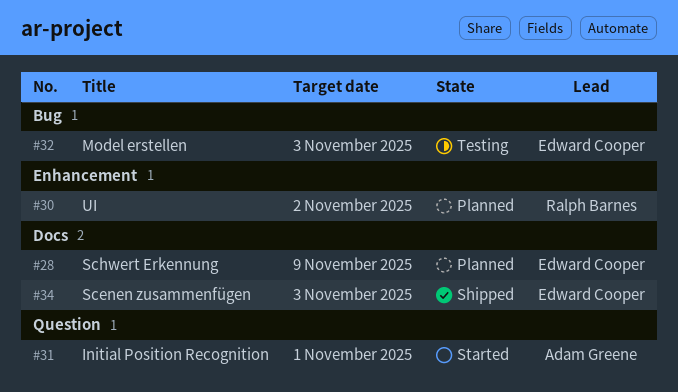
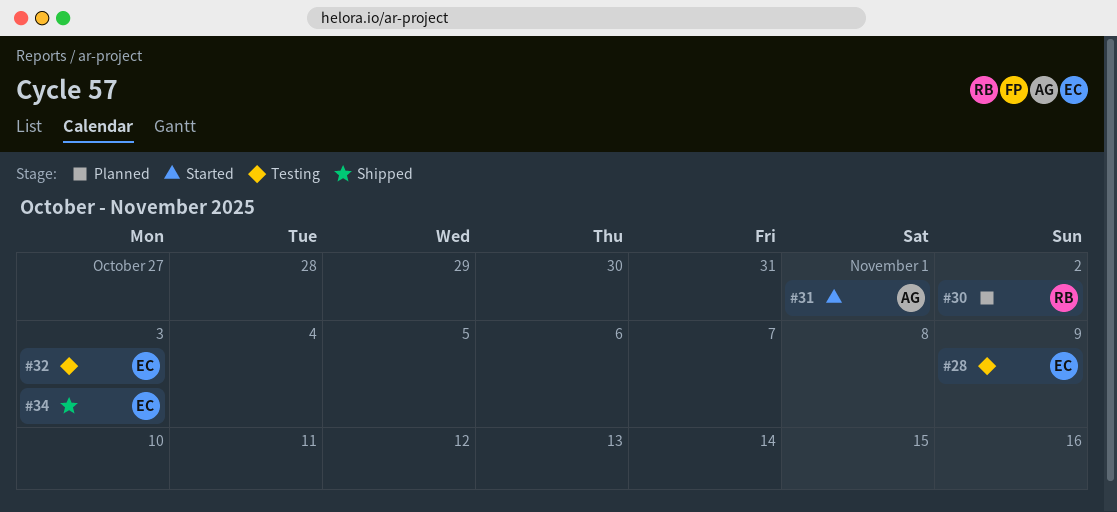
#28, status: Planned -> Testing

